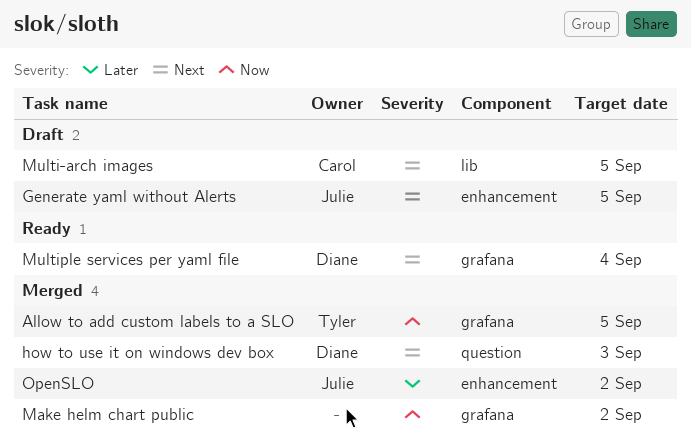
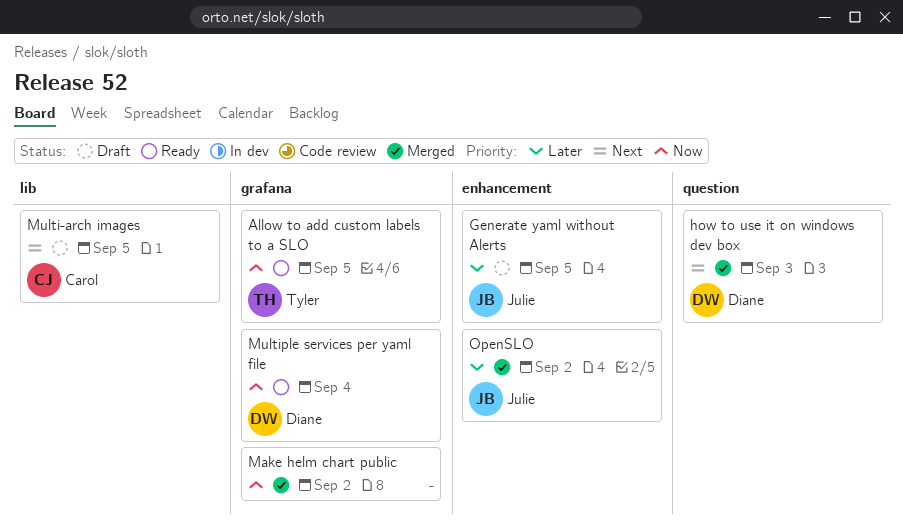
Allow to add custom labels to a SLO, status: Merged -> Ready
Generate yaml without Alerts, priority: Next -> Later
Multiple services per yaml file, priority: Next -> Now

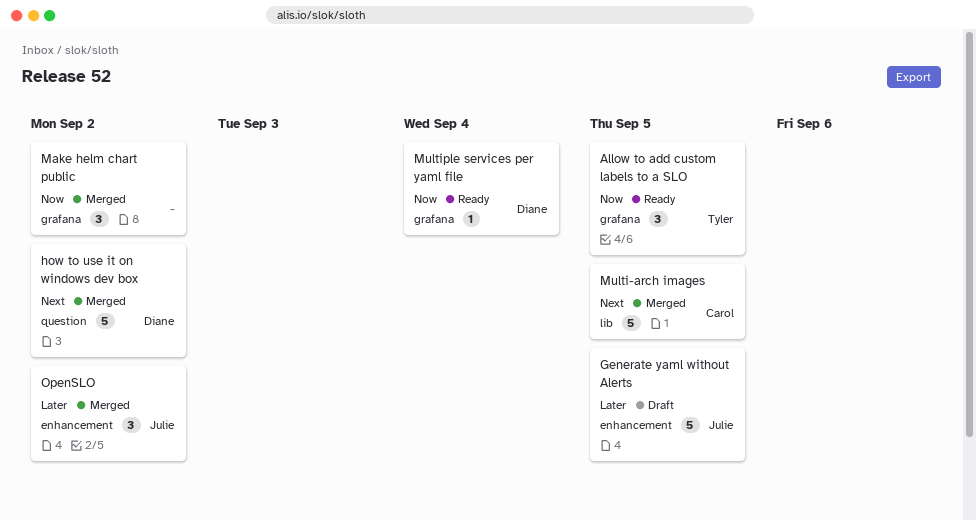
how to use it on windows dev box, due: Sep 3 -> Sep 2
Multi-arch images, status: Draft -> Merged

